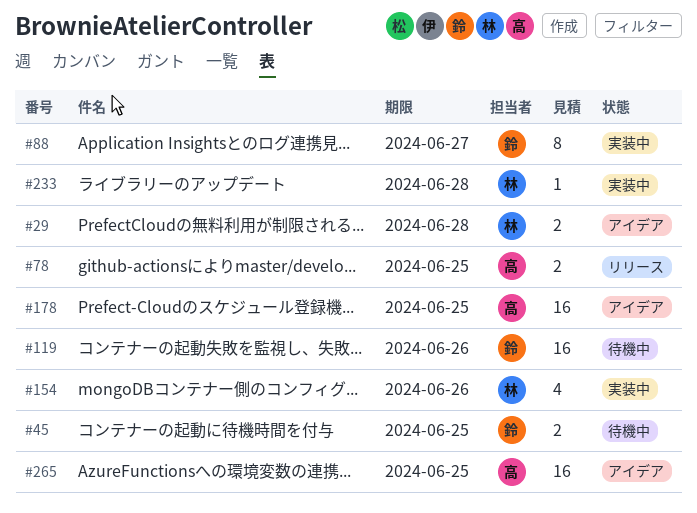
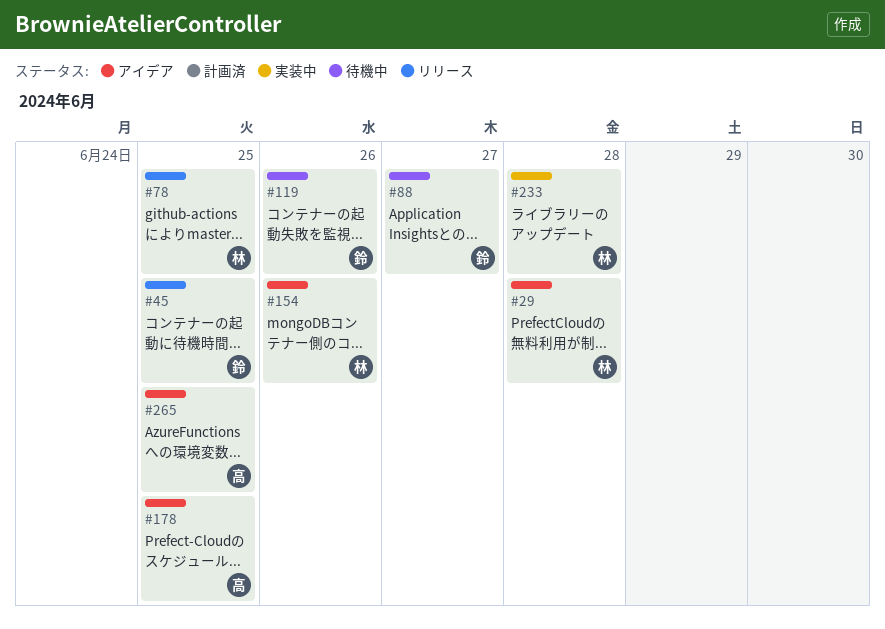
#45, status: 待機中 -> リリース
#78, owner: 高 -> 林
#88, status: 実装中 -> 待機中
#154, status: 実装中 -> アイデア

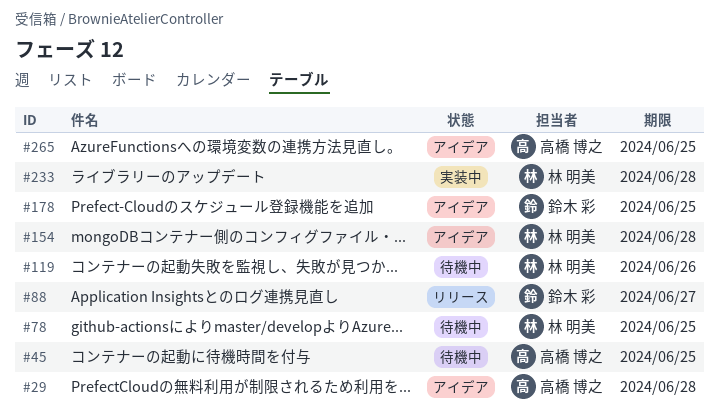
#29, owner: 林 明美 -> 高橋 博之
#45, status: リリース -> 待機中
#45, owner: 鈴木 彩 -> 高橋 博之
#78, status: リリース -> 待機中
#88, status: 待機中 -> リリース
#119, owner: 鈴木 彩 -> 林 明美
#154, due: Jun 26 -> Jun 28
#178, owner: 高橋 博之 -> 鈴木 彩

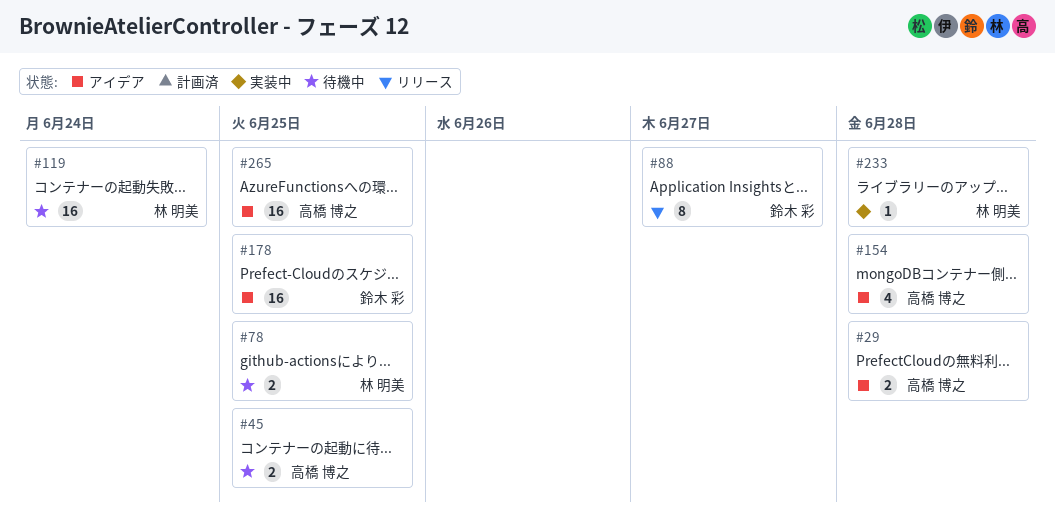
#119, due: Jun 26 -> Jun 24
#154, owner: 林 明美 -> 高橋 博之

